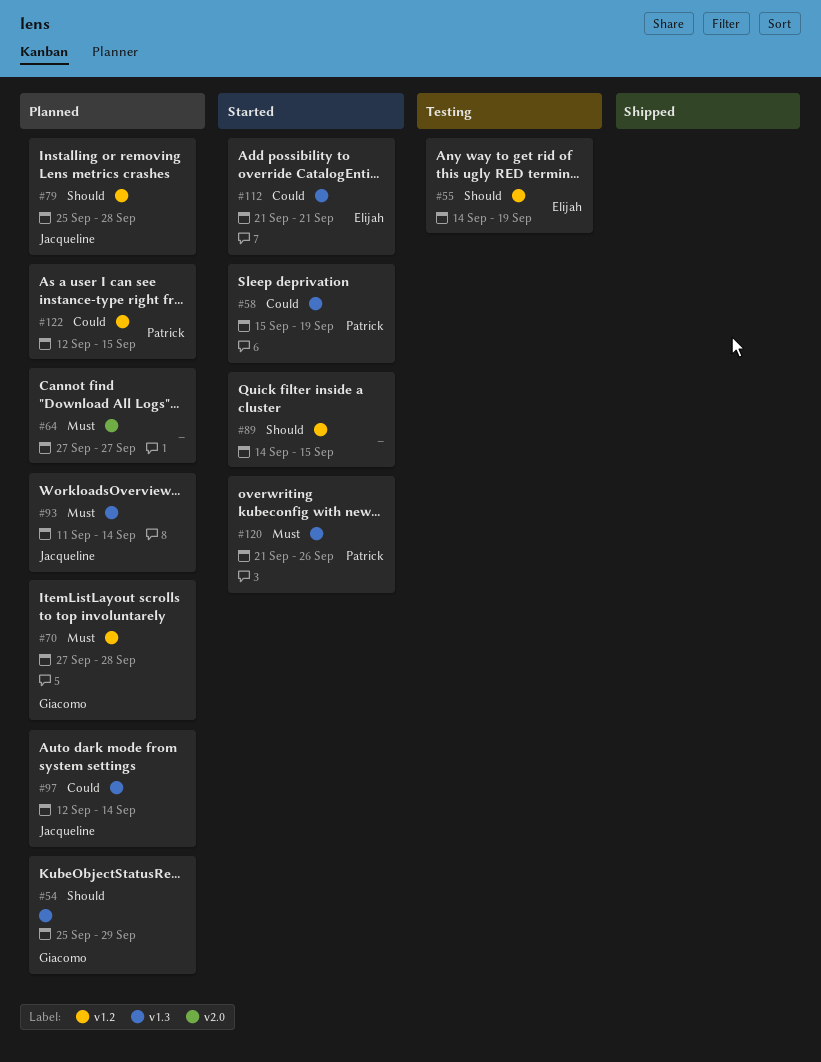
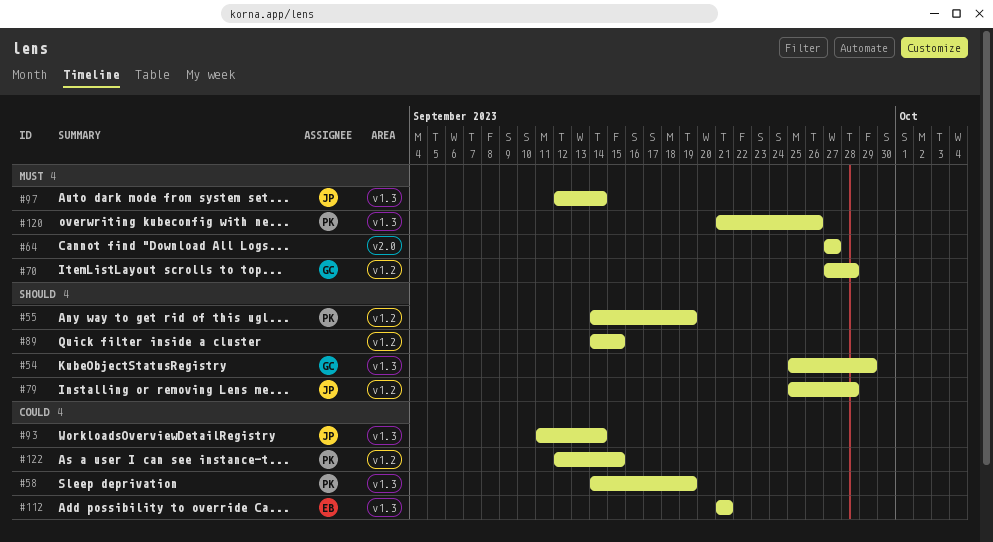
#55, owner: Elijah -> Patrick
#58, start: Sep 15 -> Sep 14
#93, priority: Must -> Could
#97, priority: Could -> Must

